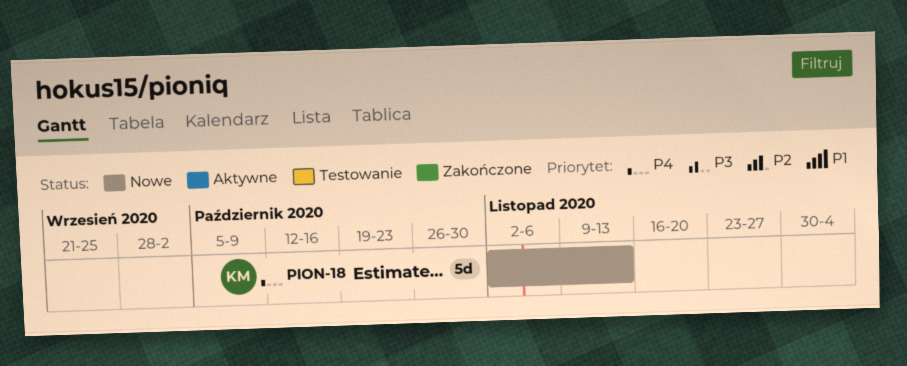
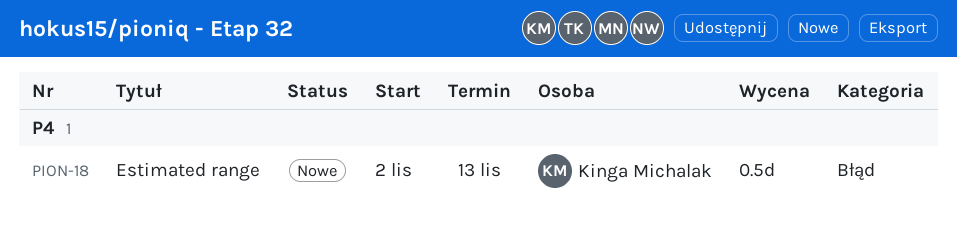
PION-18, estimate: 5d -> 0.5d

